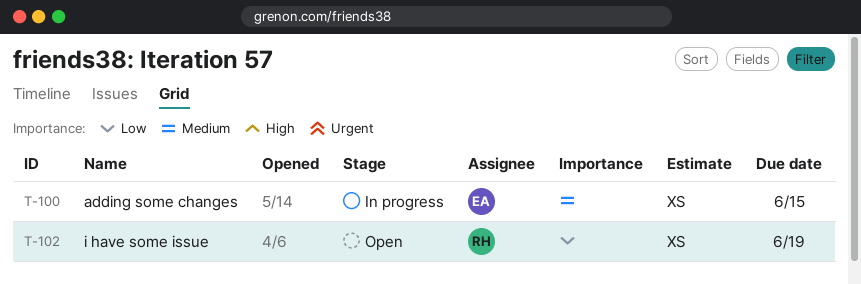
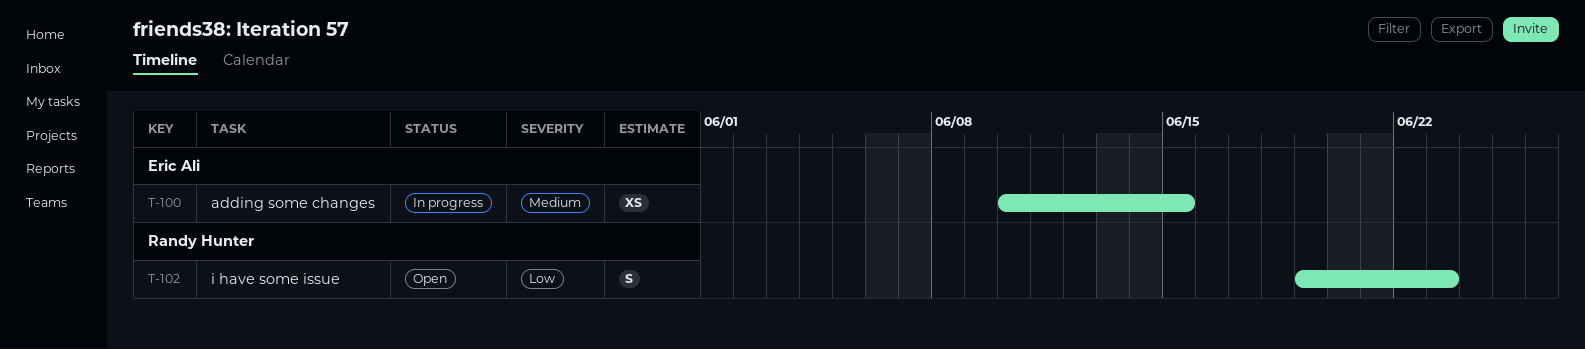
T-102, estimate: XS -> S
T-102, due: Jun 19 -> Jun 23

